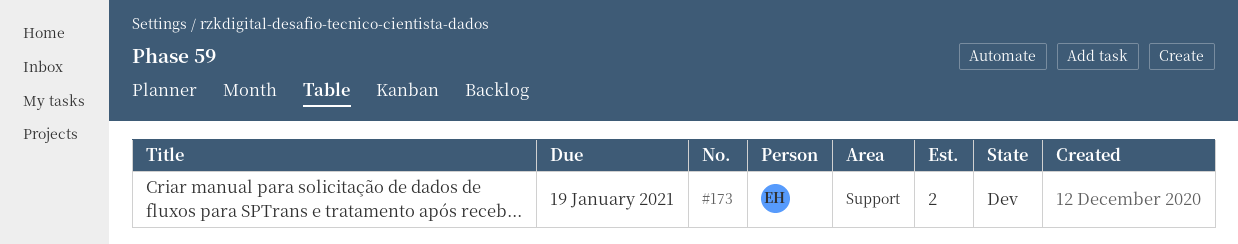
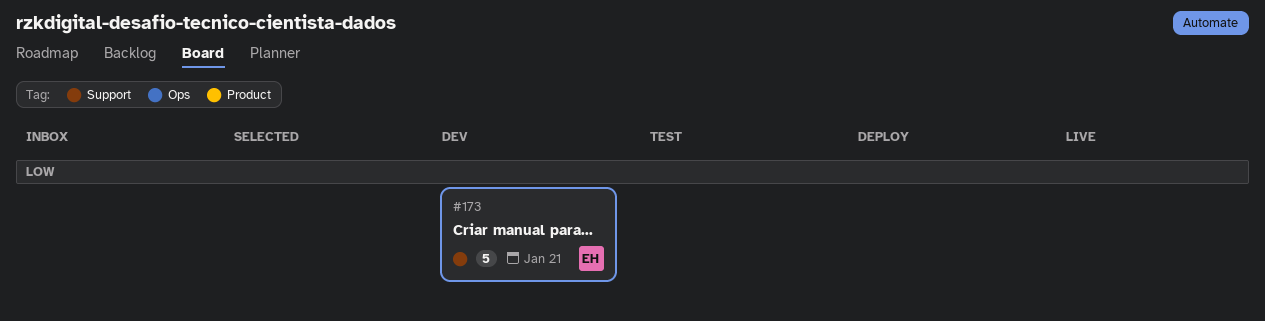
#173, estimate: 2 -> 5
#173, due: Jan 19 -> Jan 21

